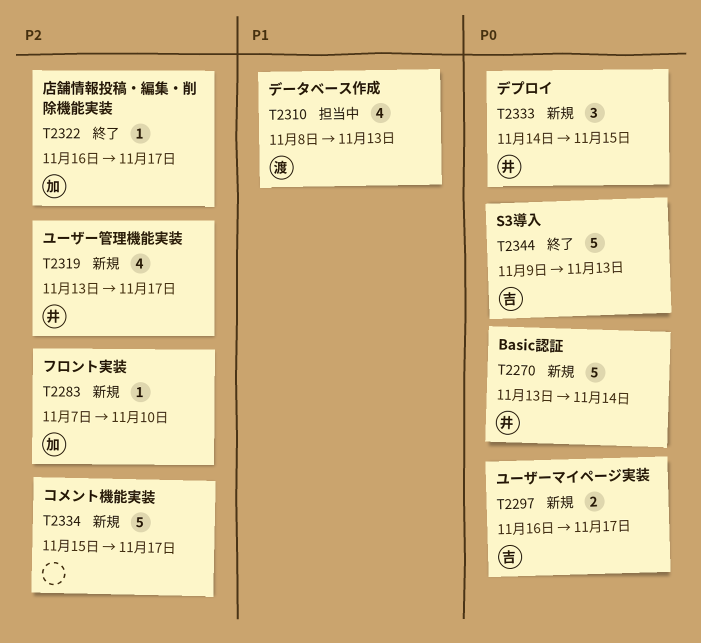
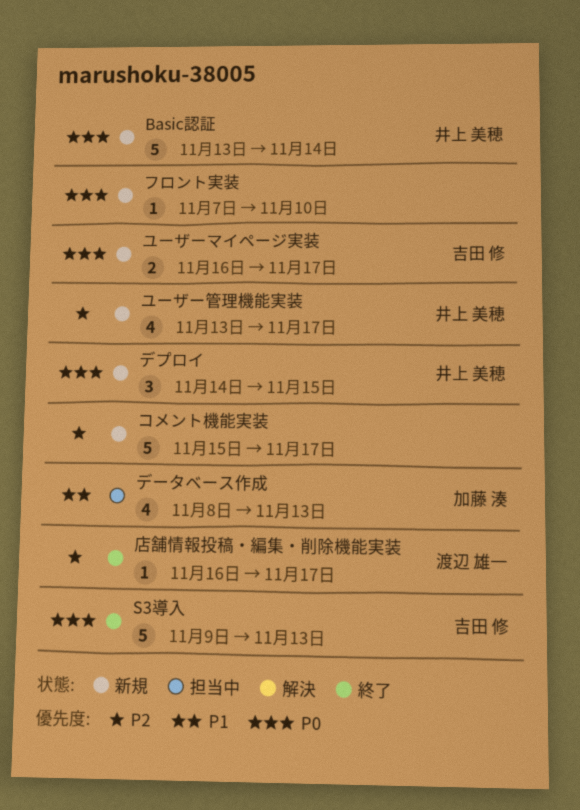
データベース作成, owner: 渡辺 雄一 -> 加藤 湊
フロント実装, owner: 加藤 湊 -> none
フロント実装, priority: P2 -> P0
店舗情報投稿・編集・削除機能実装, owner: 加藤 湊 -> 渡辺 雄一

